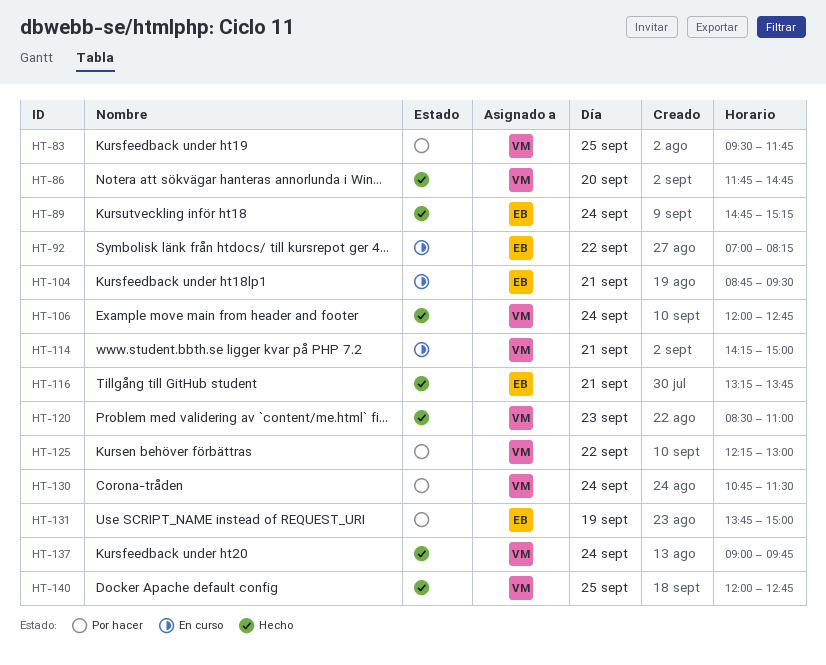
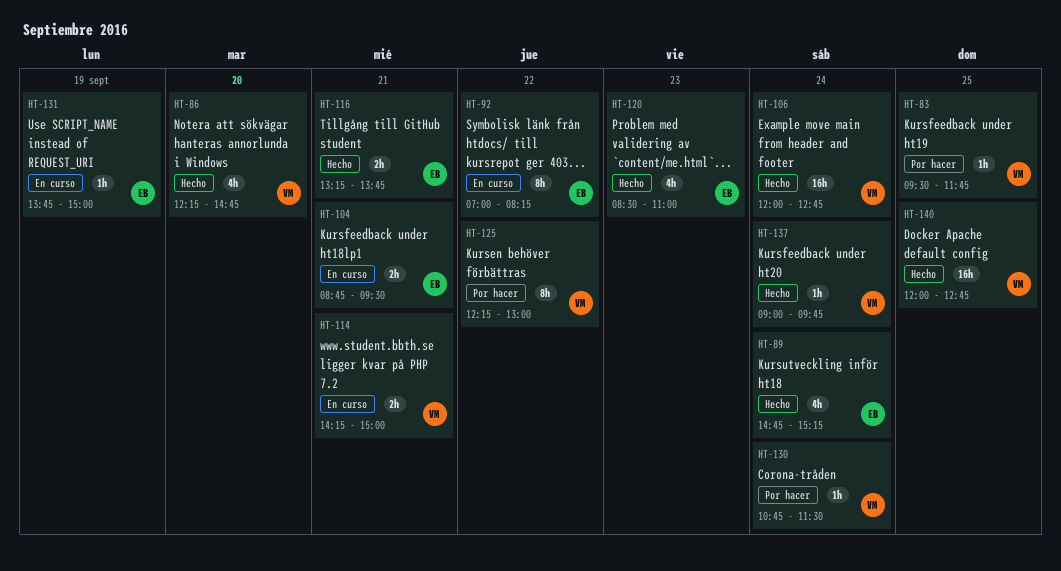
HT-86, begins: 11:45 -> 12:15
HT-120, owner: VM -> EB
HT-131, status: Por hacer -> En curso

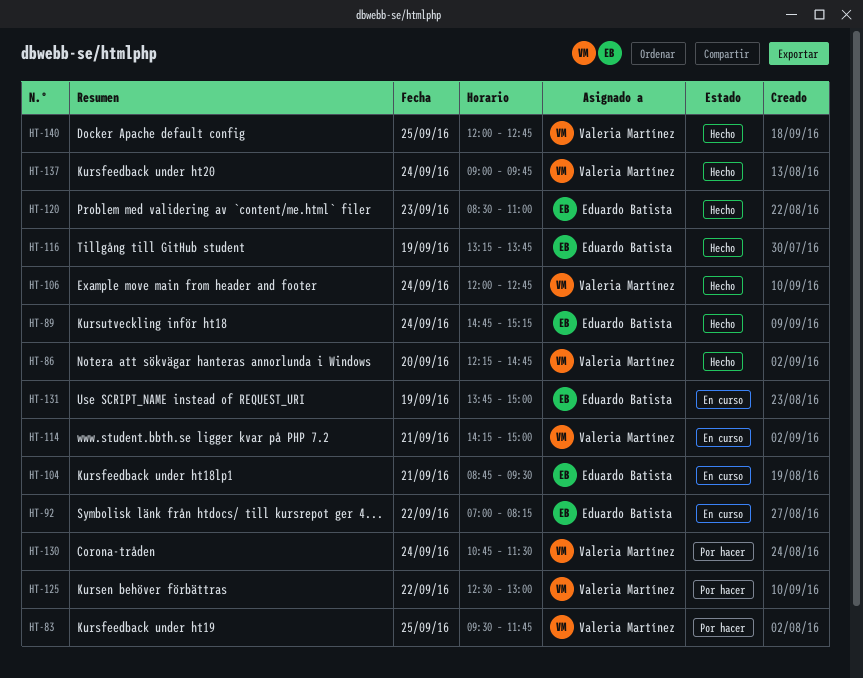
HT-116, day: Sep 21 -> Sep 19
HT-125, begins: 12:15 -> 12:30

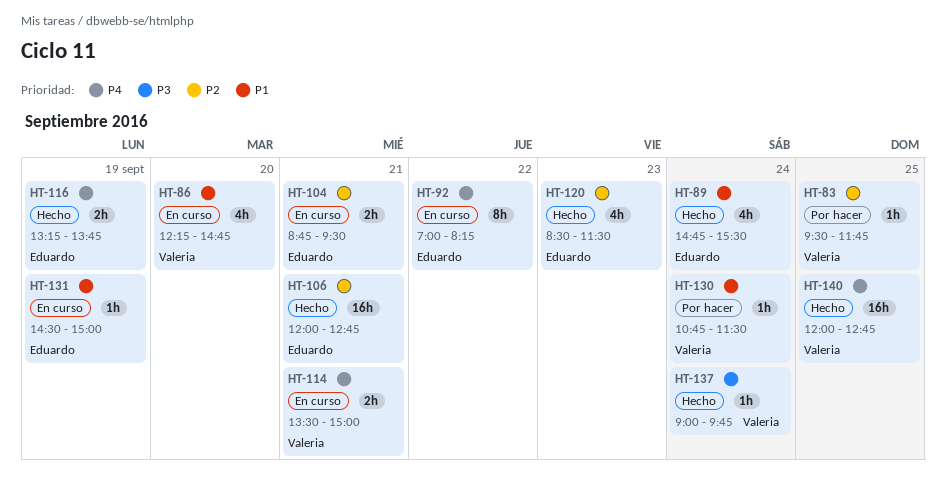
HT-86, status: Hecho -> En curso
HT-89, ends: 15:15 -> 15:30
HT-106, owner: Valeria Martínez -> Eduardo Batista
HT-106, day: Sep 24 -> Sep 21
HT-114, begins: 14:15 -> 13:30
HT-120, ends: 11:00 -> 11:30
HT-125: present -> none
HT-131, begins: 13:45 -> 14:30

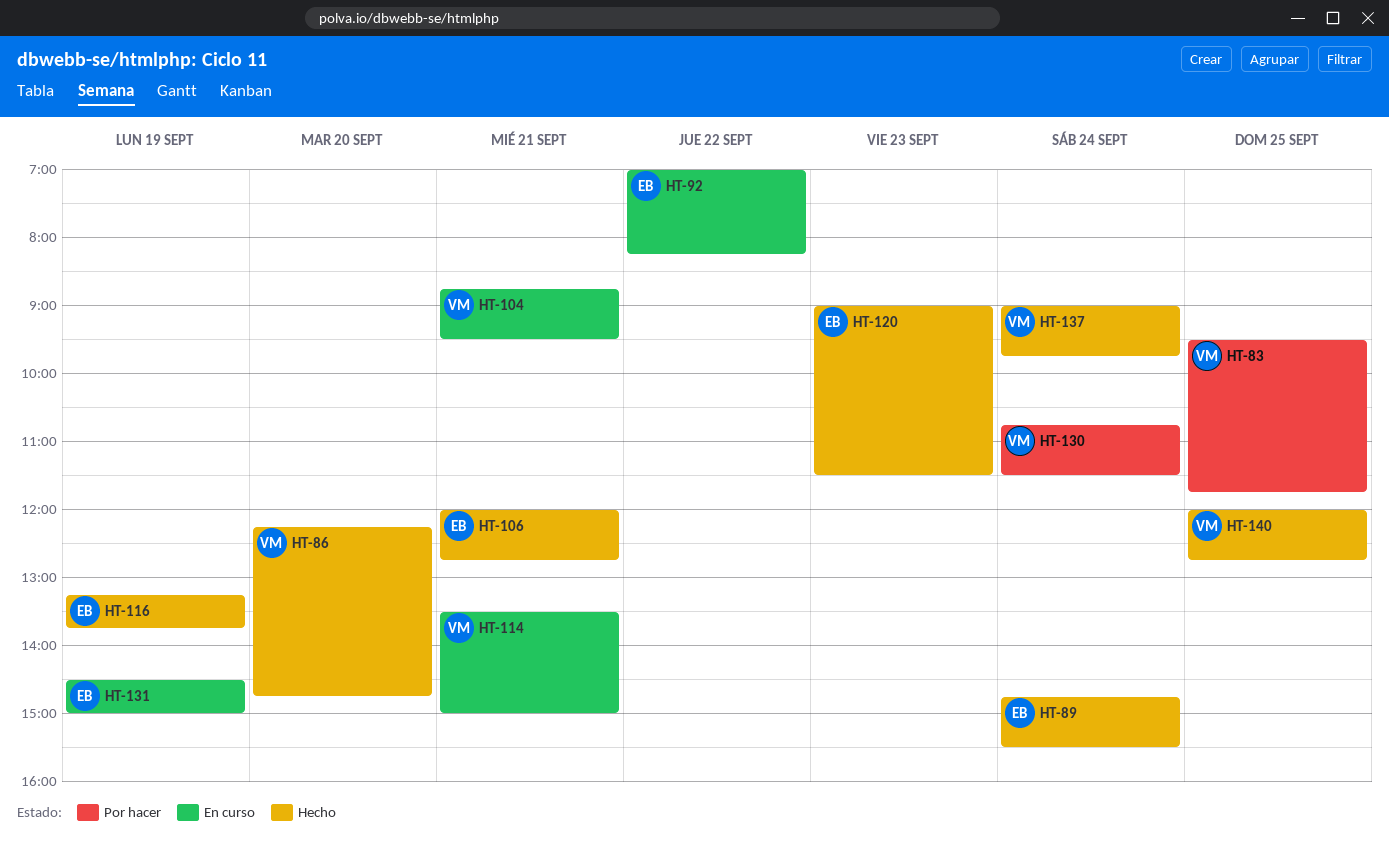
HT-86, status: En curso -> Hecho
HT-104, owner: Eduardo -> Valeria
HT-120, begins: 08:30 -> 09:00

